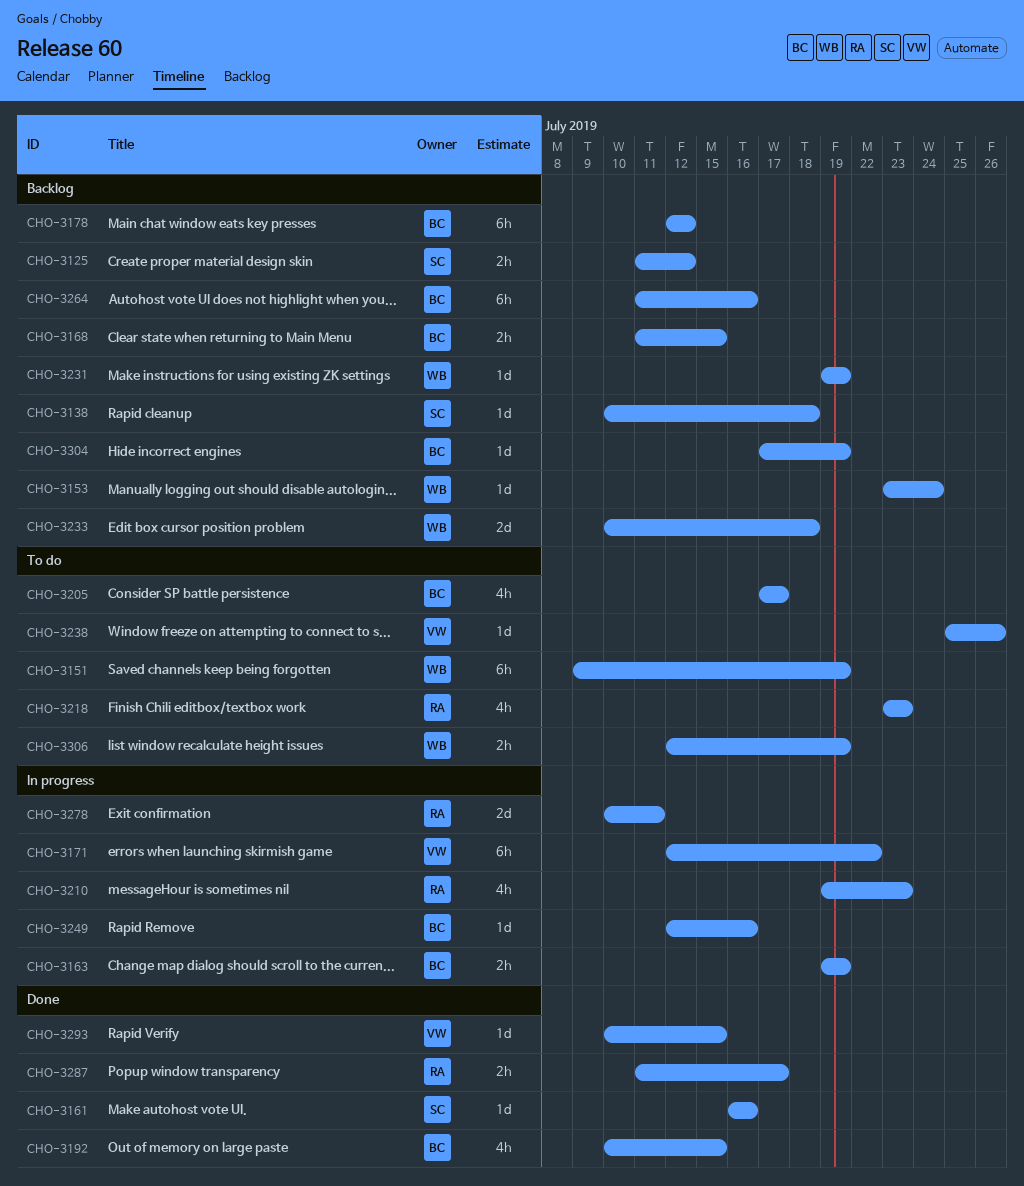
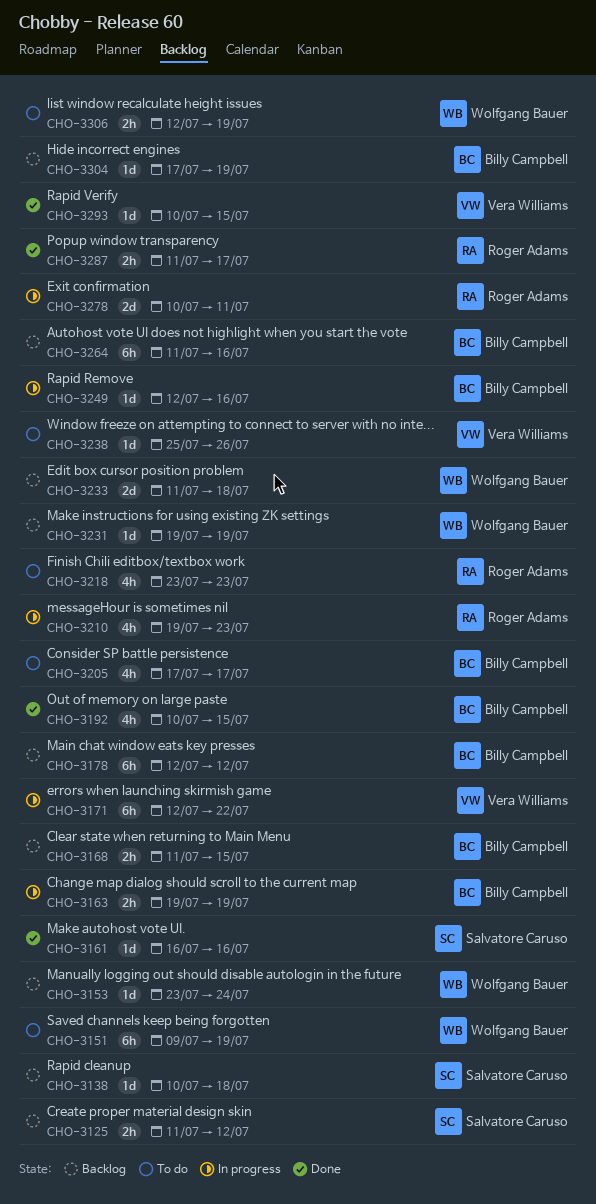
CHO-3233, start: Jul 10 -> Jul 11

